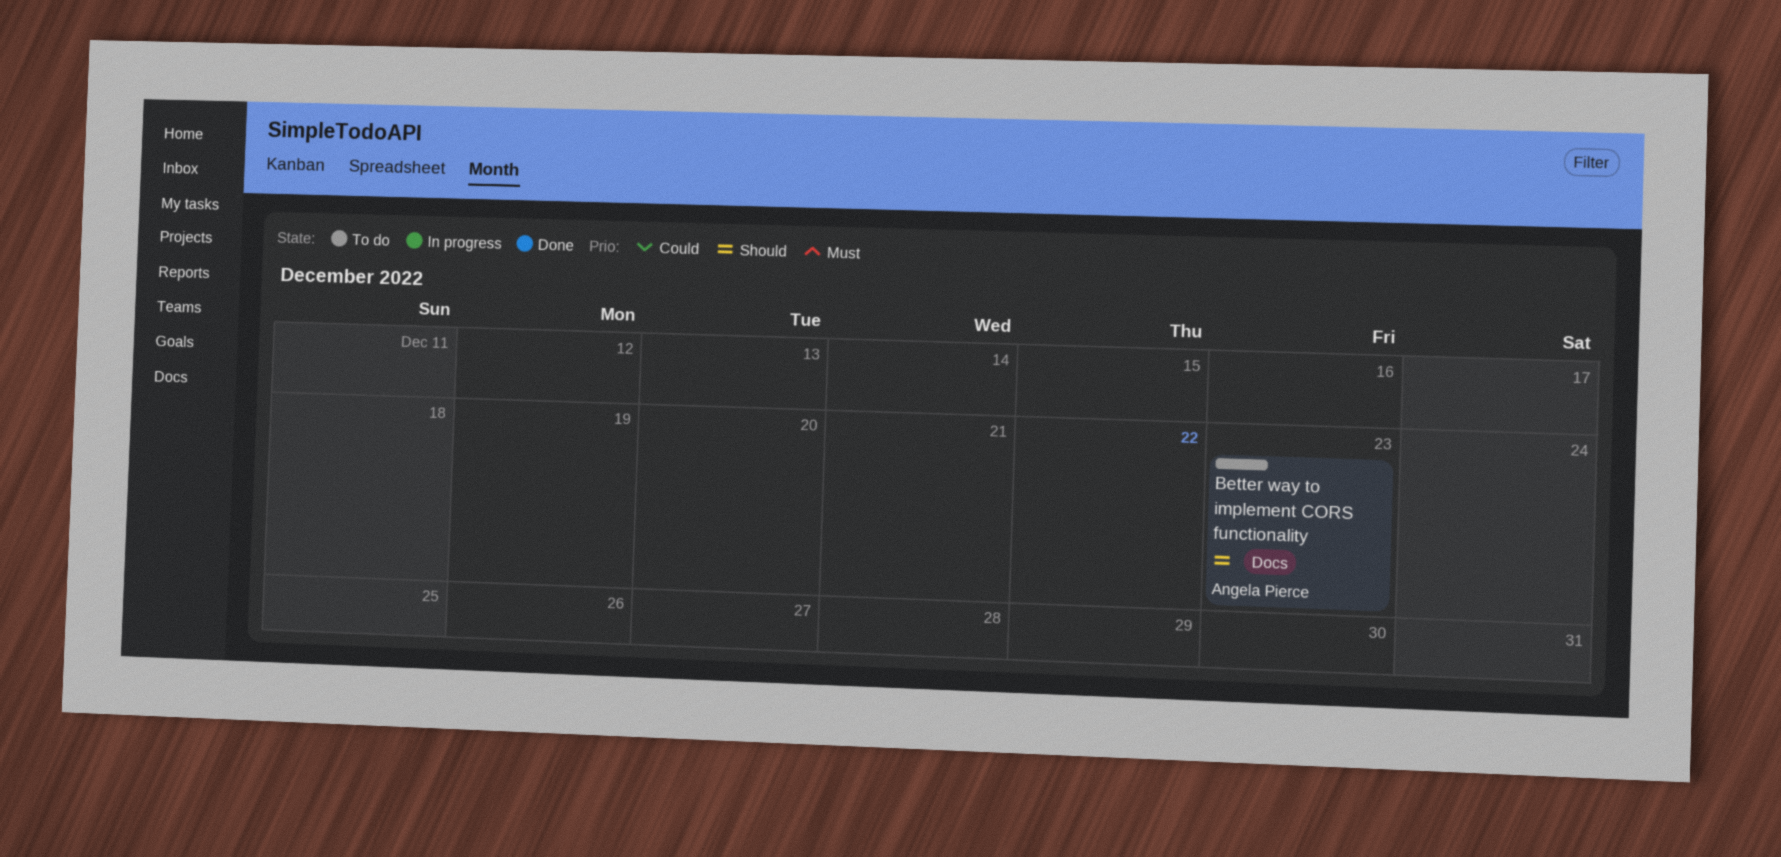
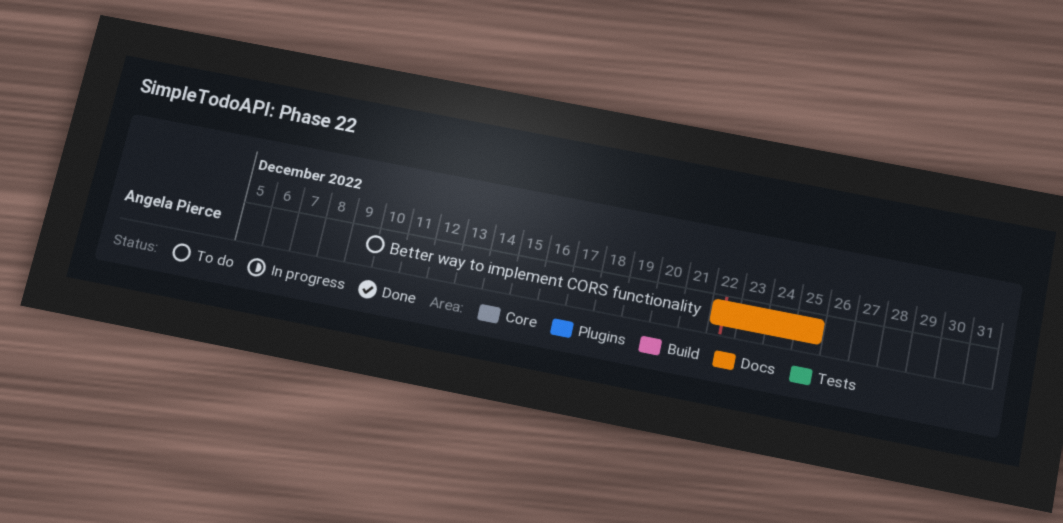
Better way to implement CORS functionality, due: Dec 23 -> Dec 25

